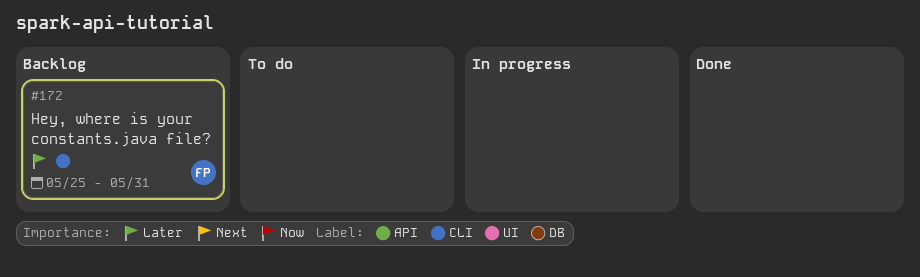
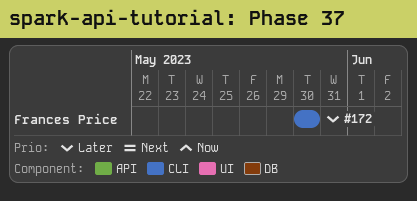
#172, start: May 25 -> May 30
#172, due: May 31 -> May 30

